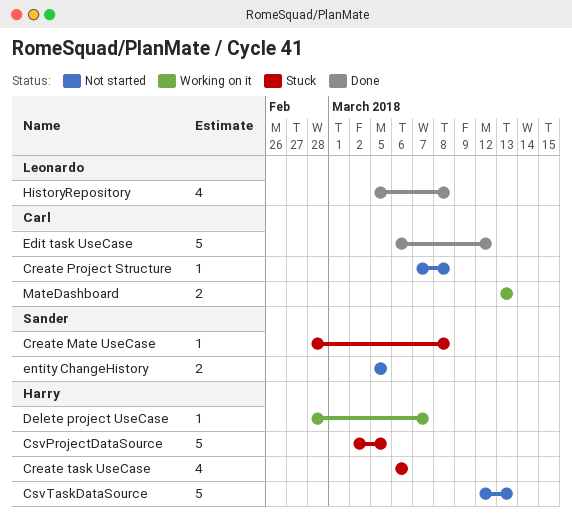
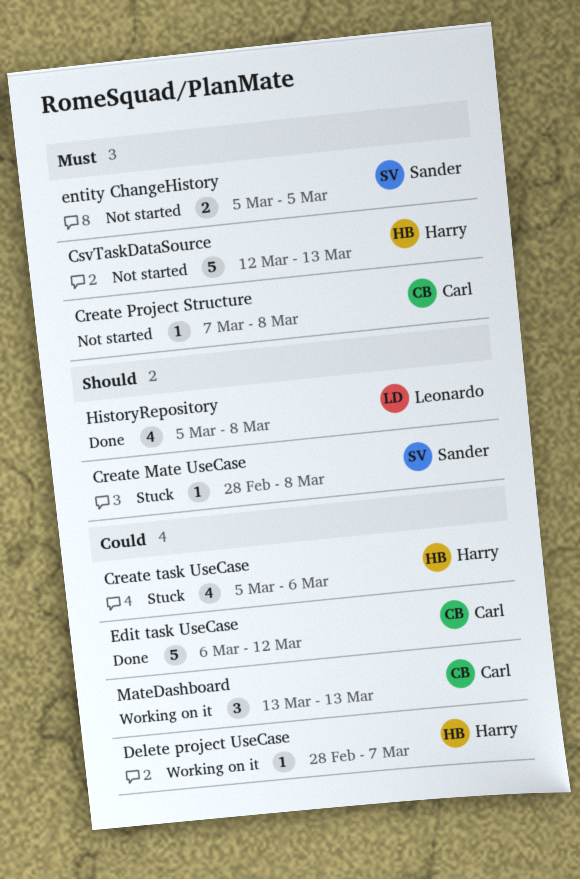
Create task UseCase, start: Mar 6 -> Mar 5
CsvProjectDataSource: present -> none
MateDashboard, estimate: 2 -> 3

